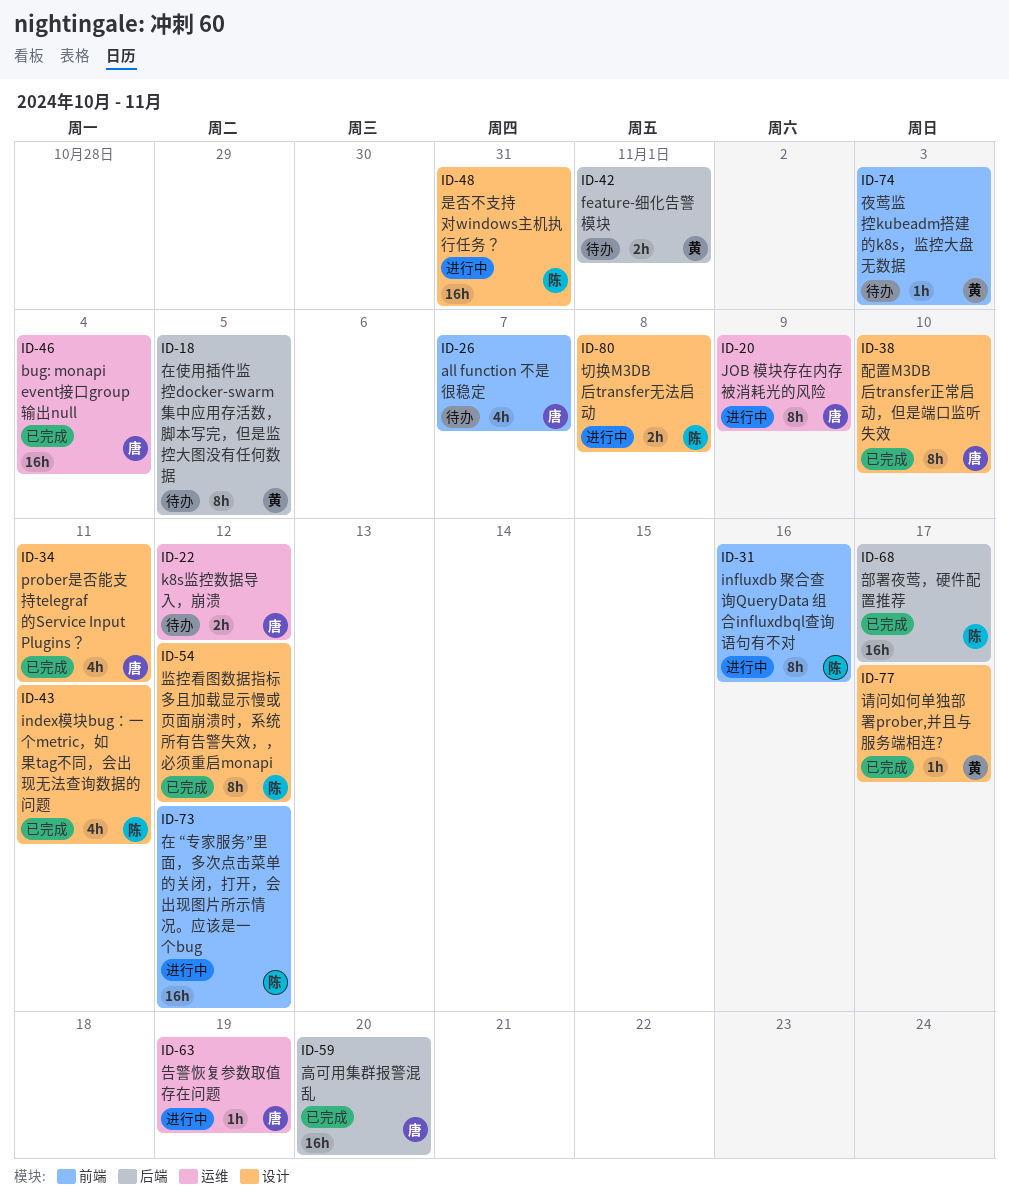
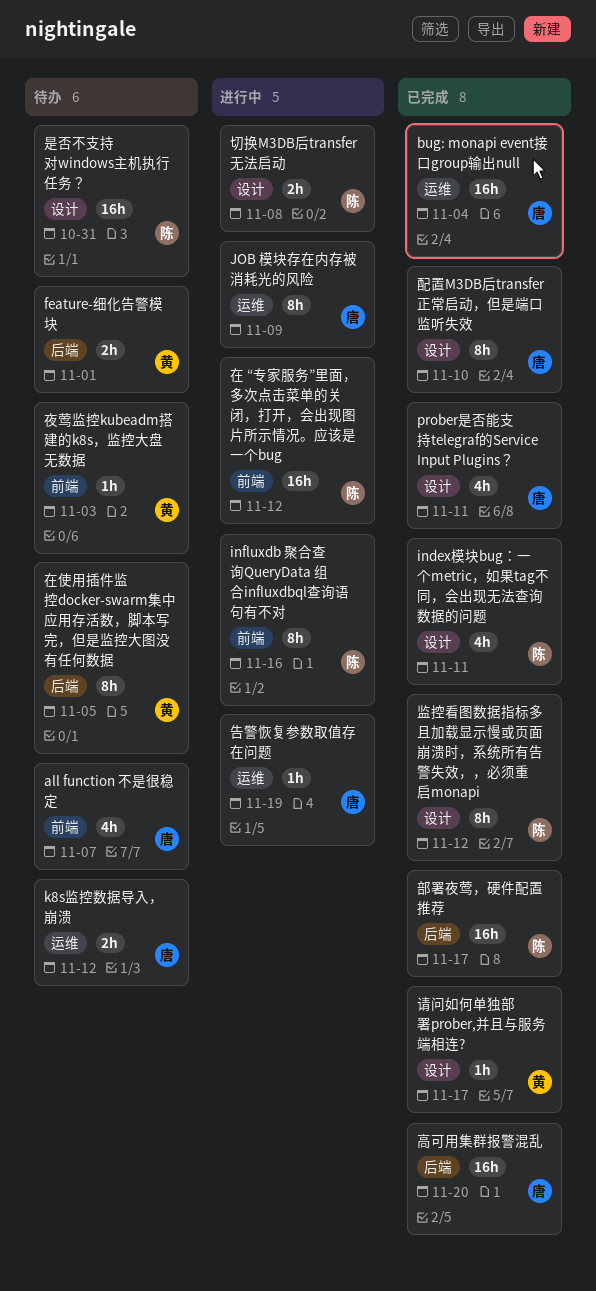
是否不支持对windows主机执行任务？, status: 进行中 -> 待办

